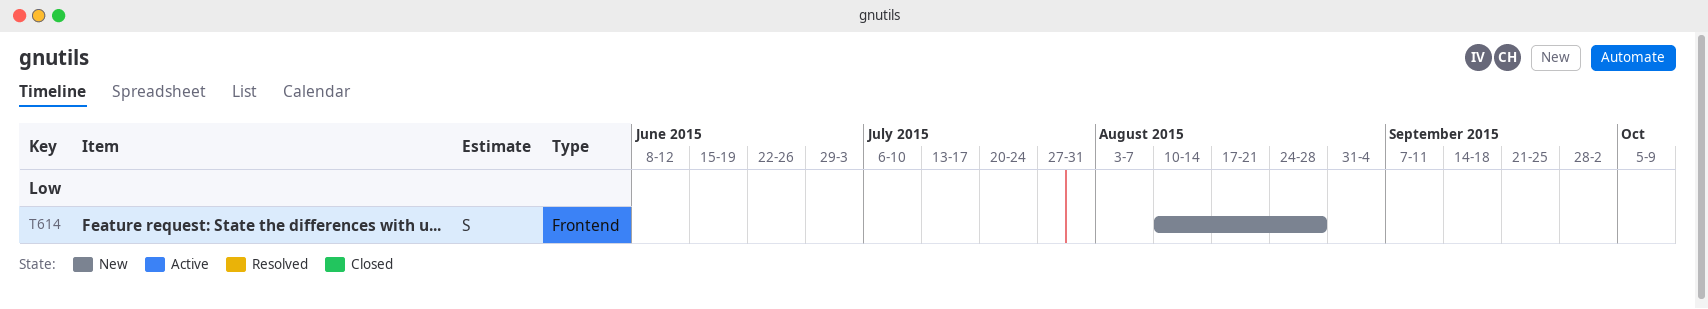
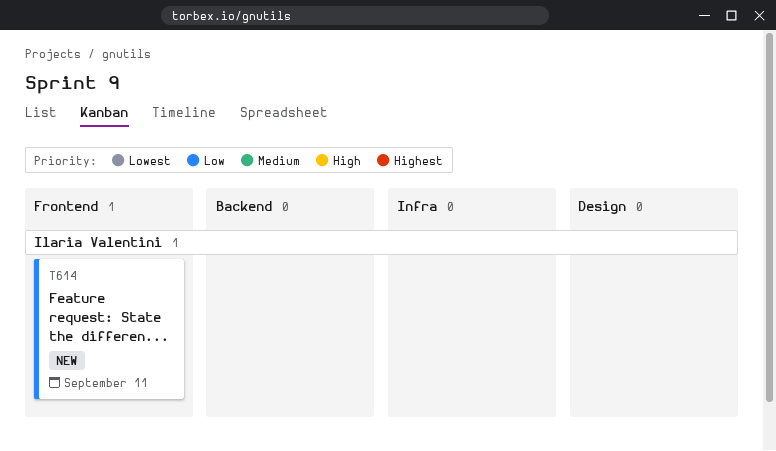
T614, due: Aug 28 -> Sep 11

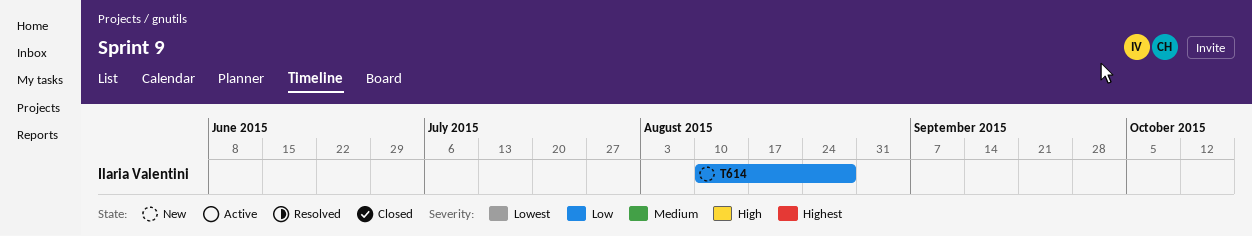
T614, due: Sep 11 -> Aug 28

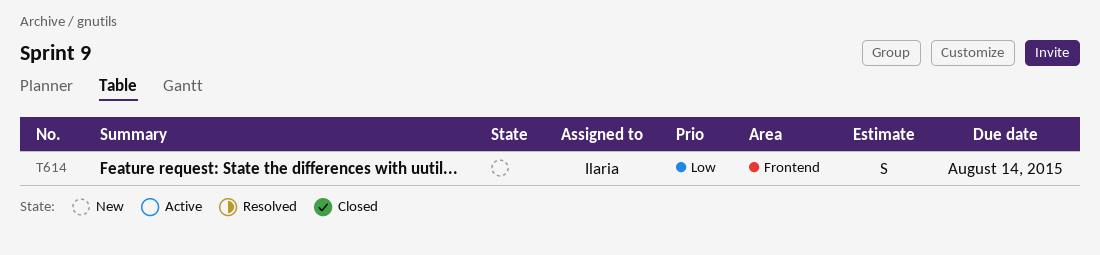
T614, due: Aug 28 -> Aug 14

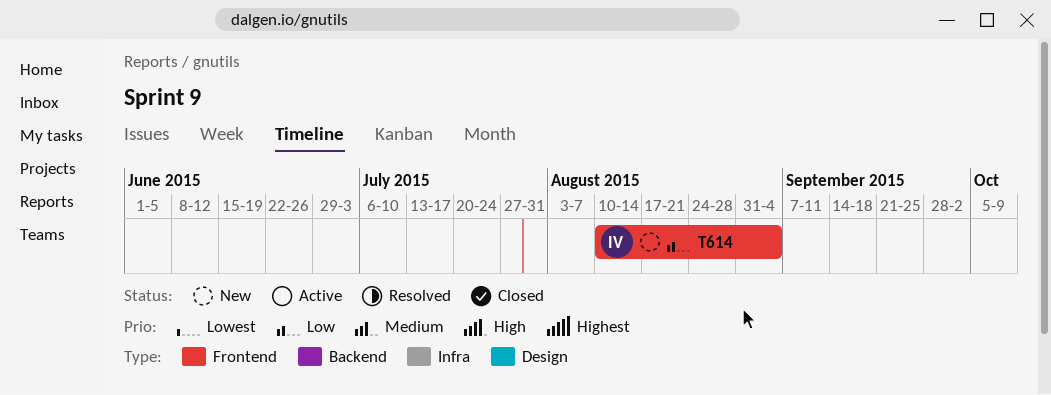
T614, due: Aug 14 -> Sep 4

